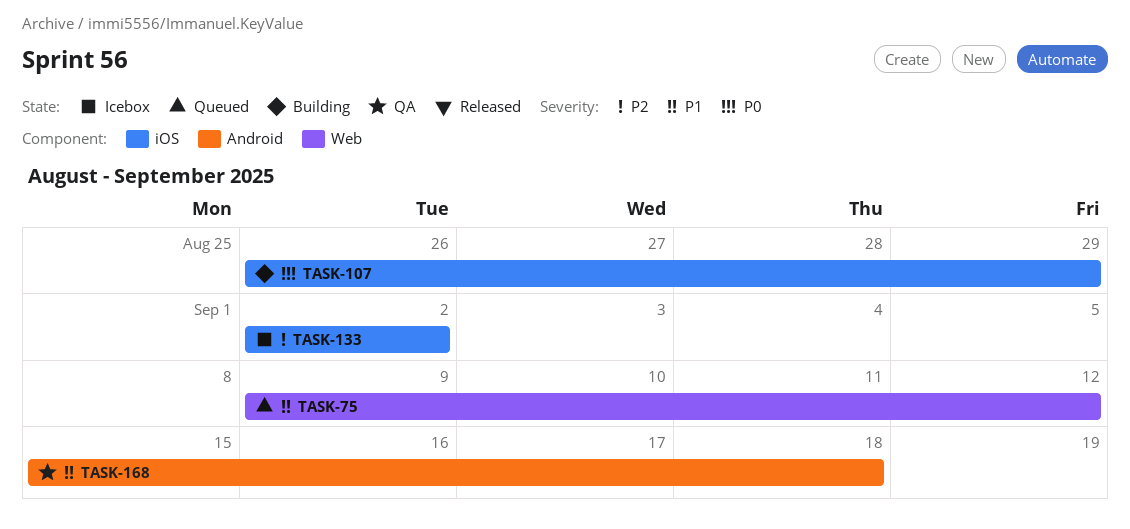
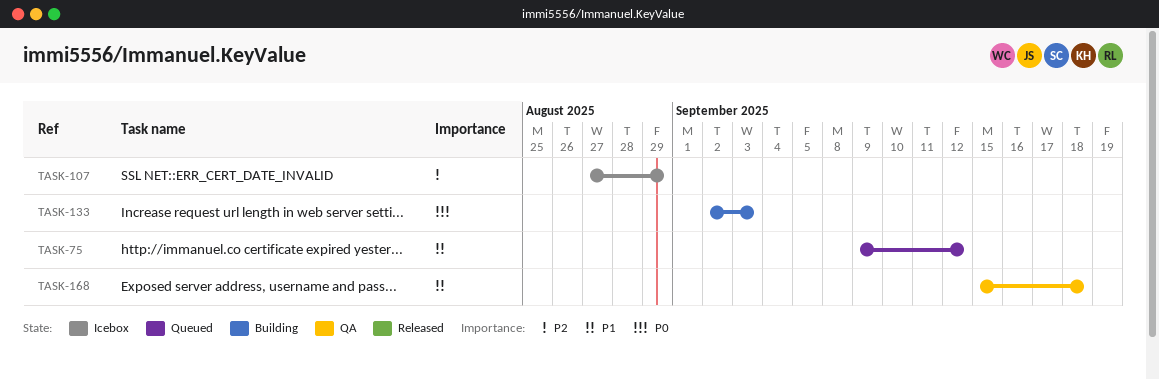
TASK-107, status: Building -> Icebox
TASK-107, priority: P0 -> P2
TASK-107, start: Aug 26 -> Aug 27
TASK-133, status: Icebox -> Building
TASK-133, priority: P2 -> P0
TASK-133, due: Sep 2 -> Sep 3

